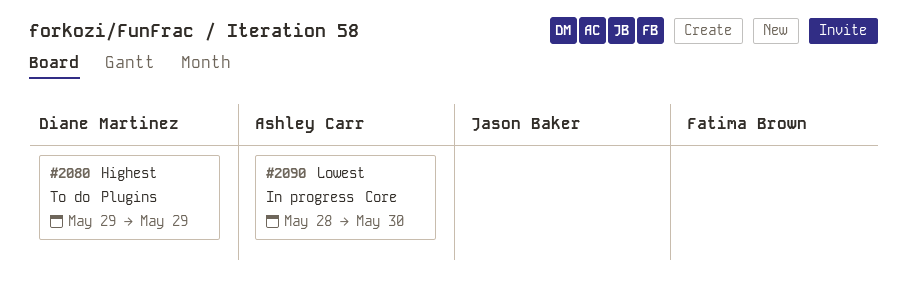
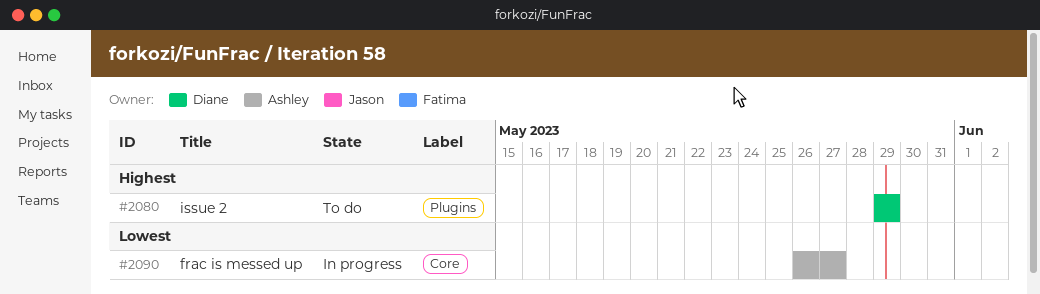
#2090, start: May 28 -> May 26
#2090, due: May 30 -> May 27

